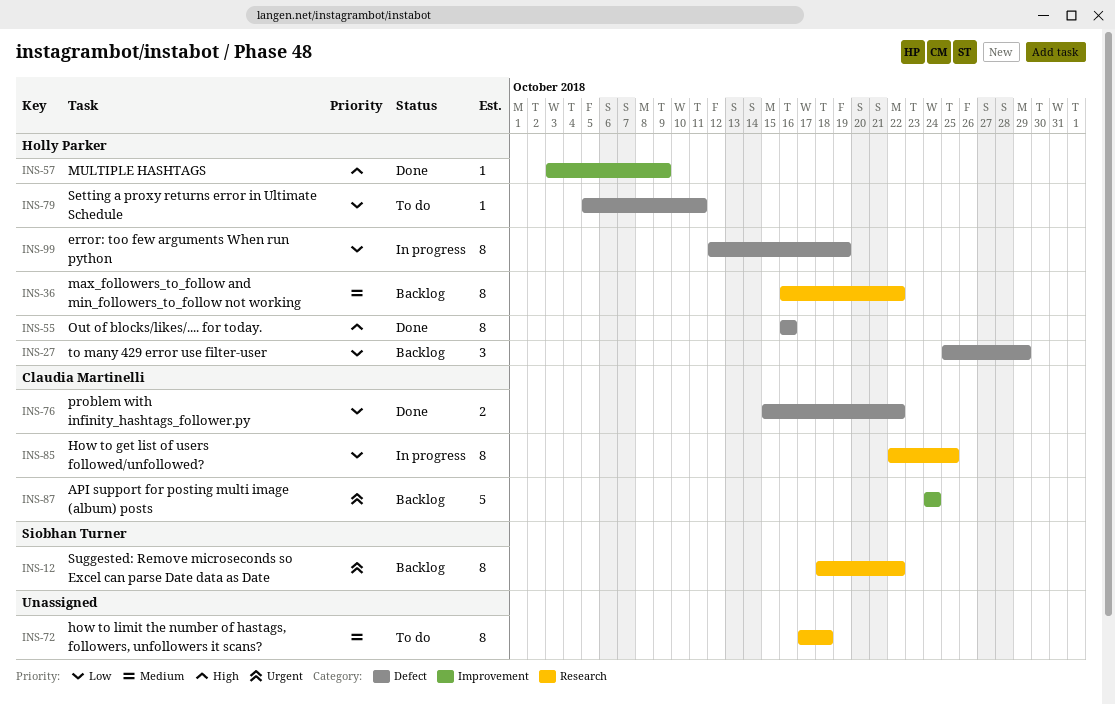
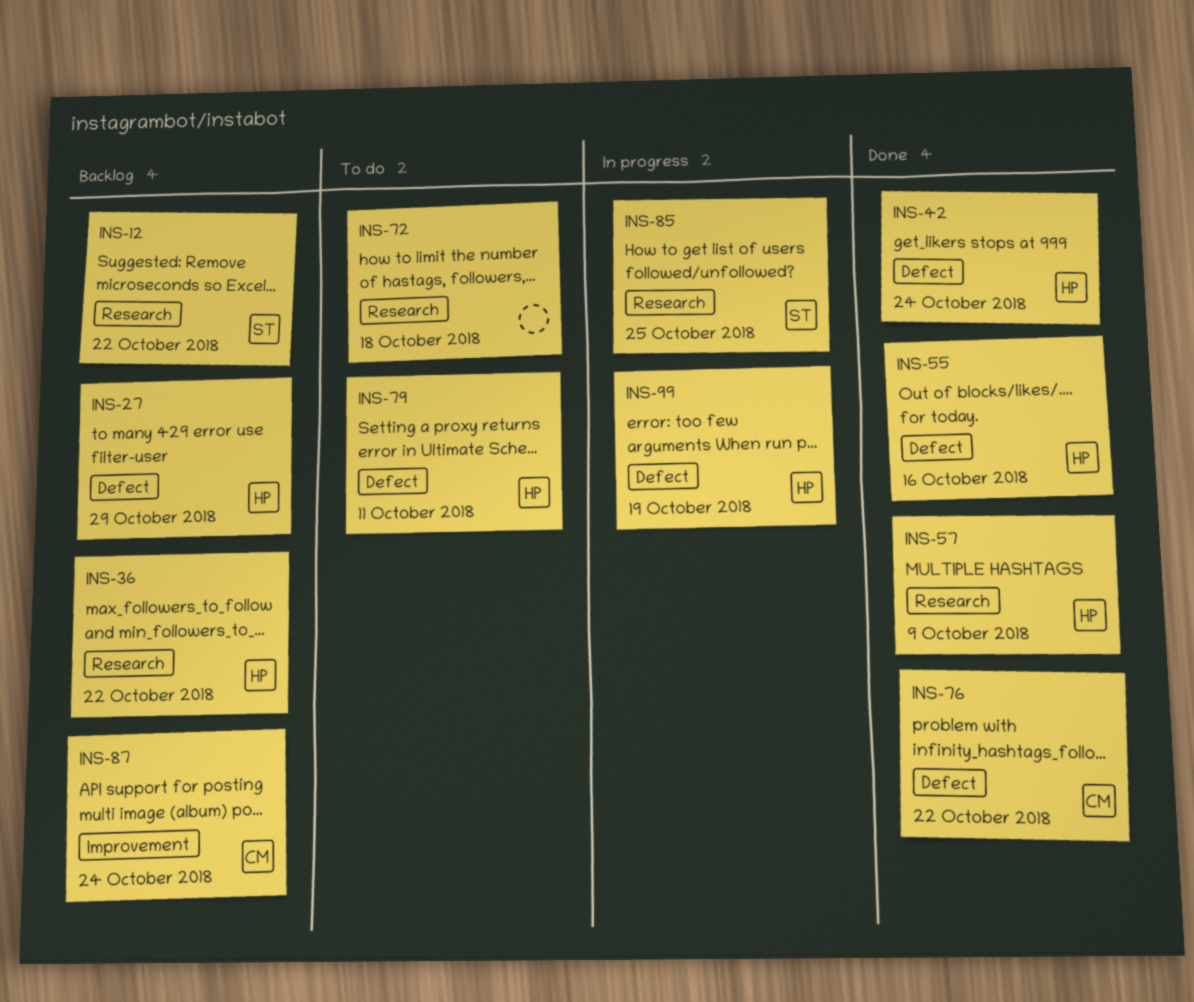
INS-42: none -> present
INS-57, label: Improvement -> Research
INS-85, owner: Claudia Martinelli -> Siobhan Turner

